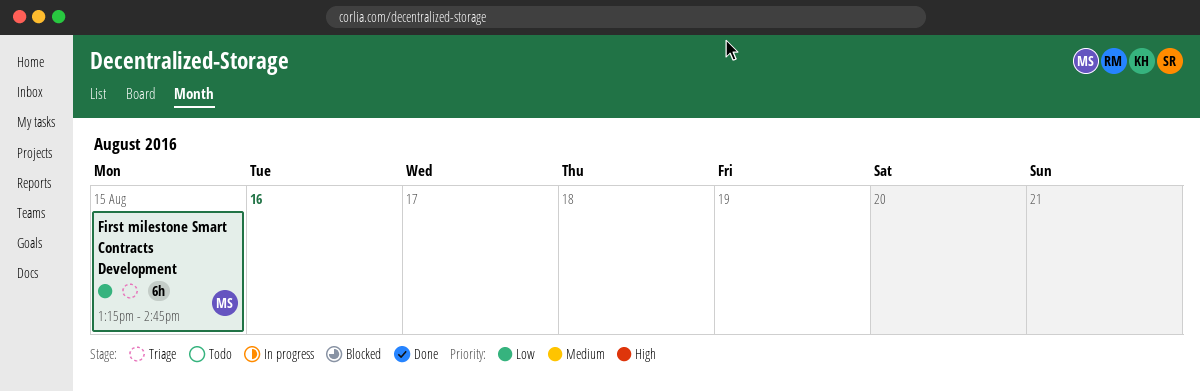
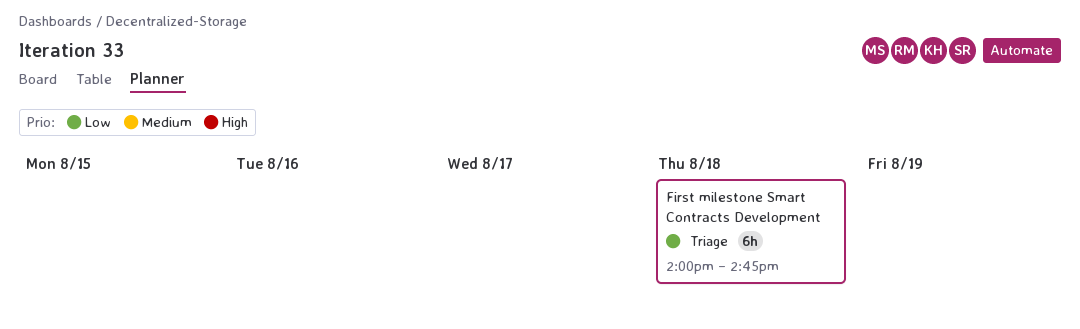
First milestone Smart Contracts Development, day: Aug 15 -> Aug 18
First milestone Smart Contracts Development, begins: 13:15 -> 14:00

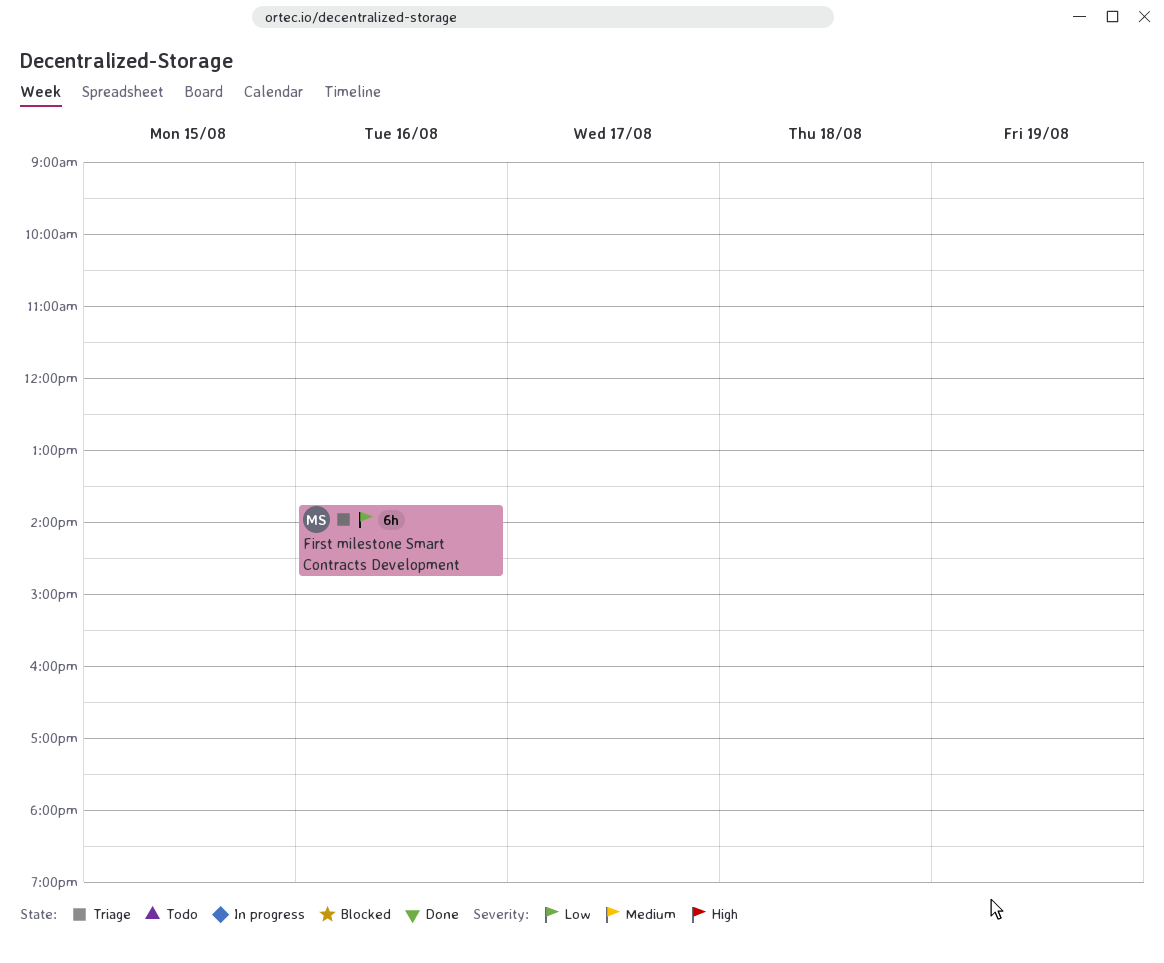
First milestone Smart Contracts Development, day: Aug 18 -> Aug 16
First milestone Smart Contracts Development, begins: 14:00 -> 13:45

